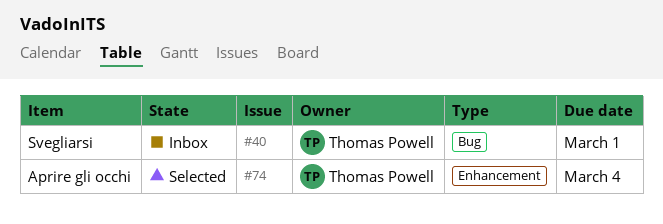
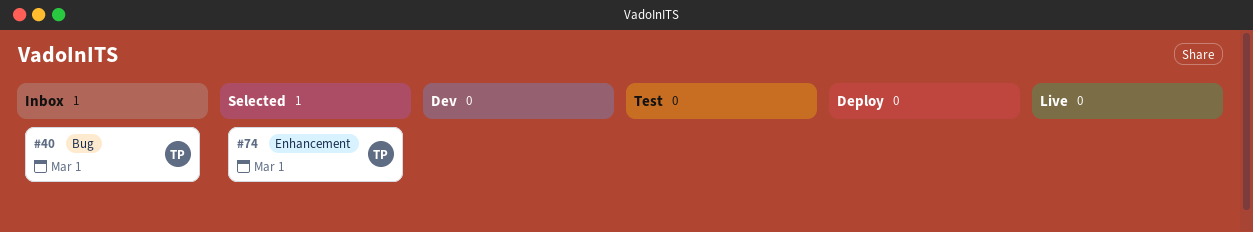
#74, due: Mar 4 -> Mar 1

